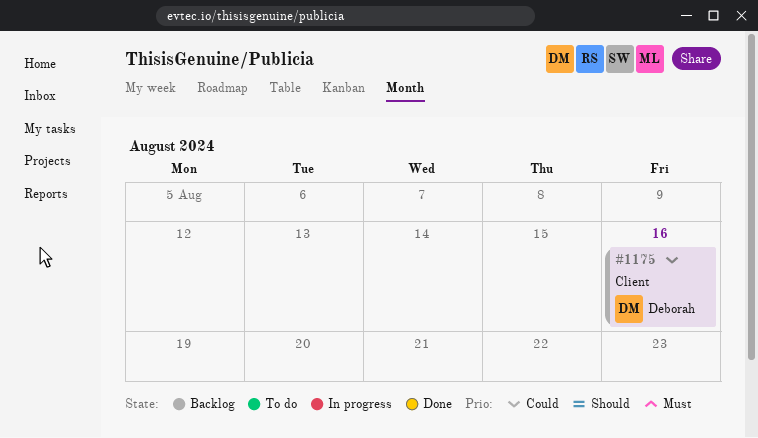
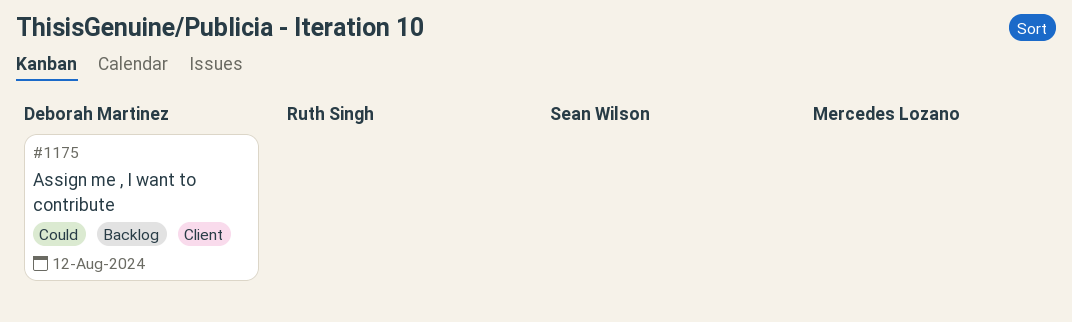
#1175, due: Aug 16 -> Aug 12

